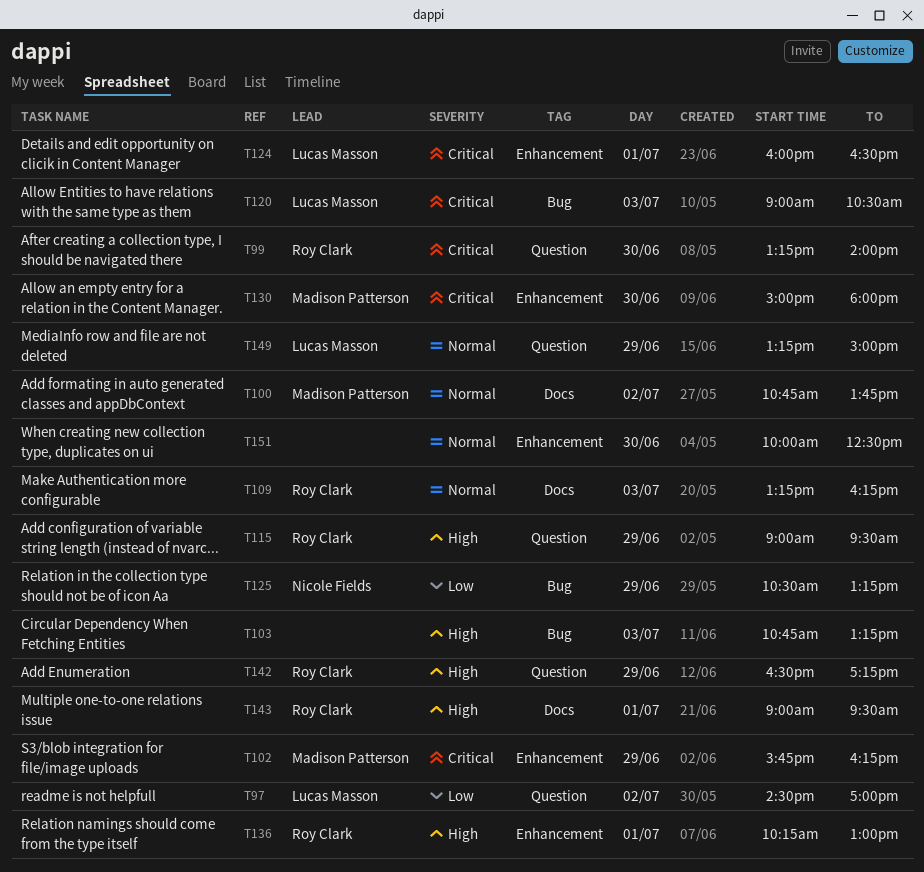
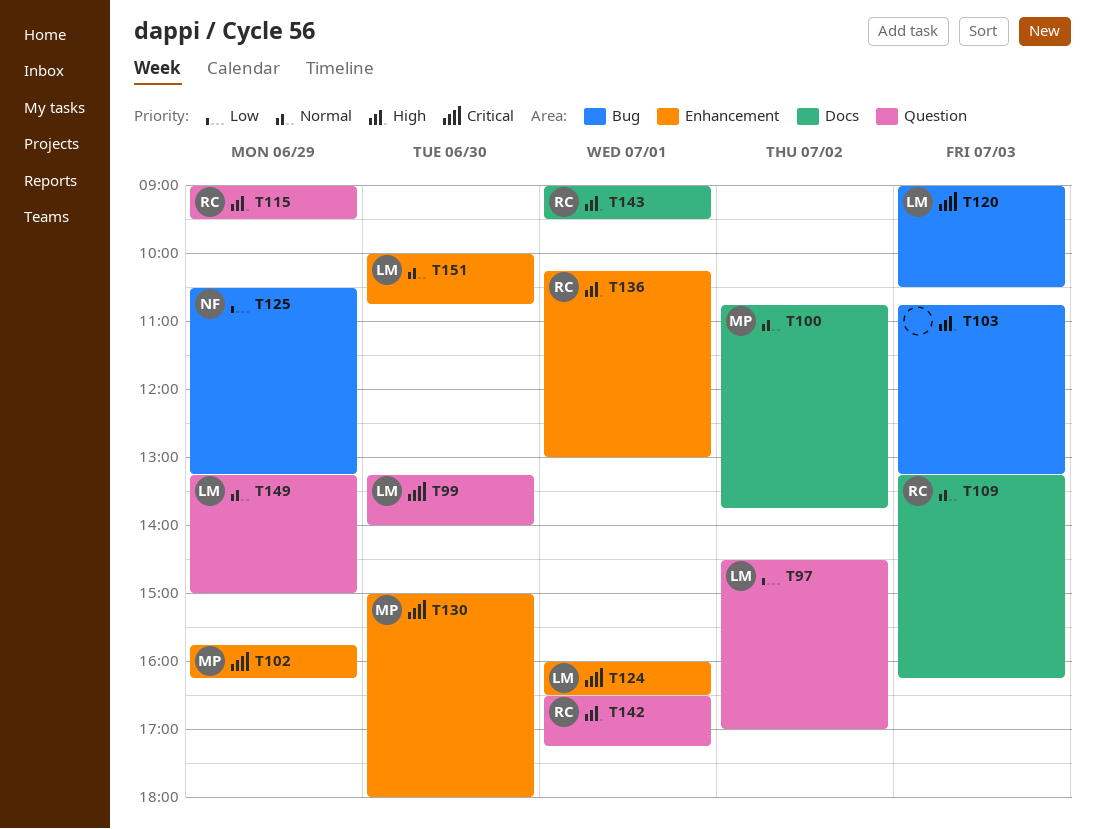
T99, owner: Roy Clark -> Lucas Masson
T142, day: Jun 29 -> Jul 1
T151, owner: none -> Lucas Masson
T151, ends: 12:30 -> 10:45

